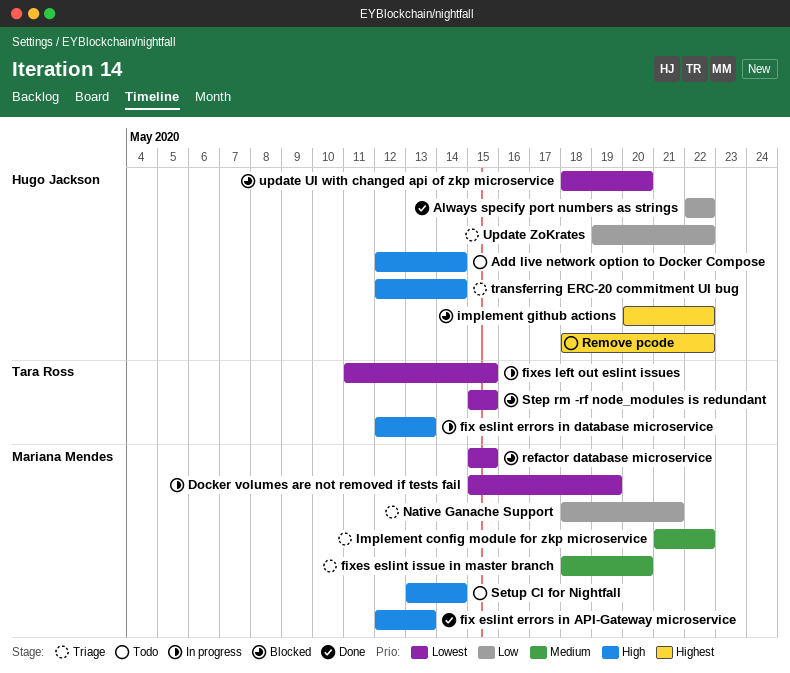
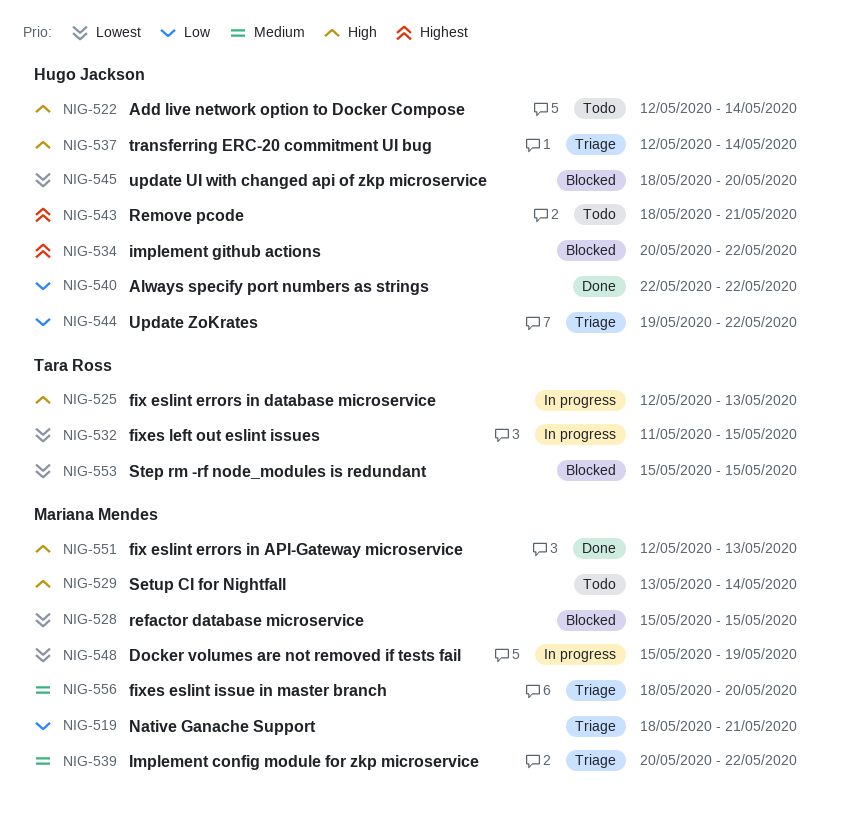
Implement config module for zkp microservice, start: May 21 -> May 20
Remove pcode, due: May 22 -> May 21

